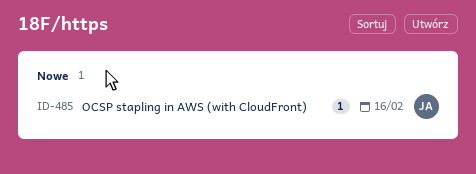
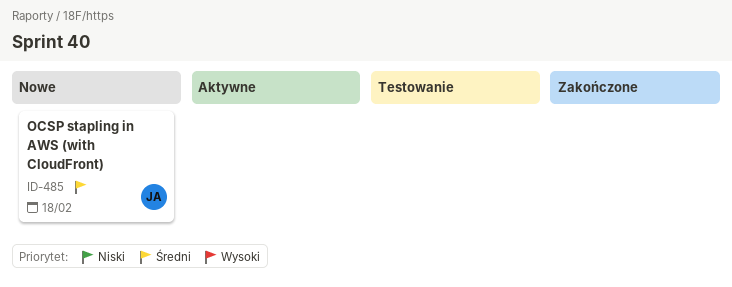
ID-485, due: Feb 16 -> Feb 18

